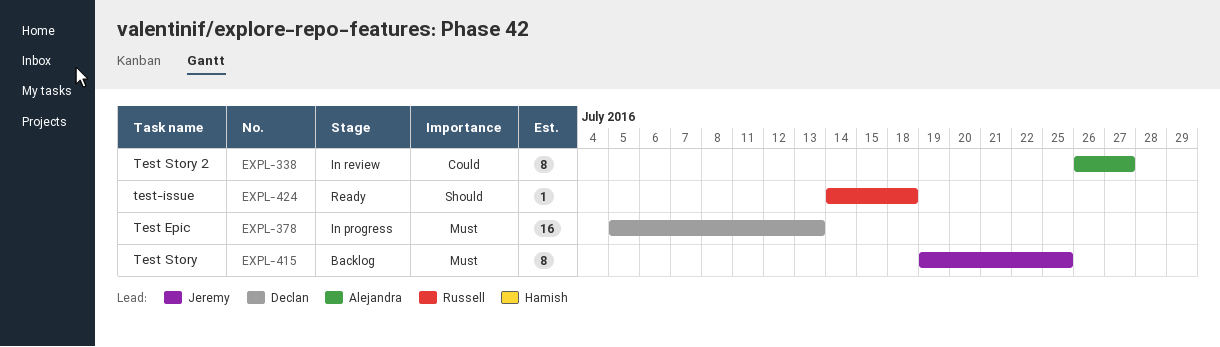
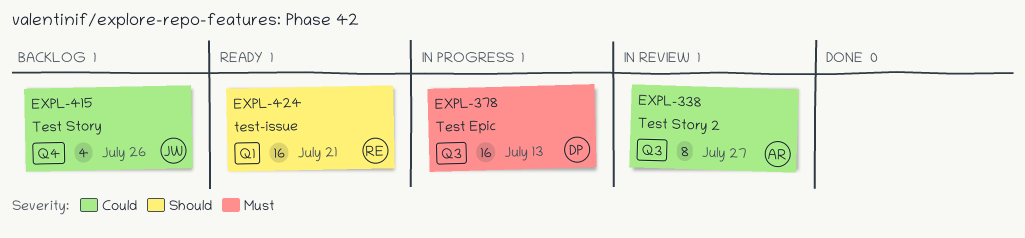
EXPL-415, priority: Must -> Could
EXPL-415, estimate: 8 -> 4
EXPL-415, due: Jul 25 -> Jul 26
EXPL-424, estimate: 1 -> 16
EXPL-424, due: Jul 18 -> Jul 21

